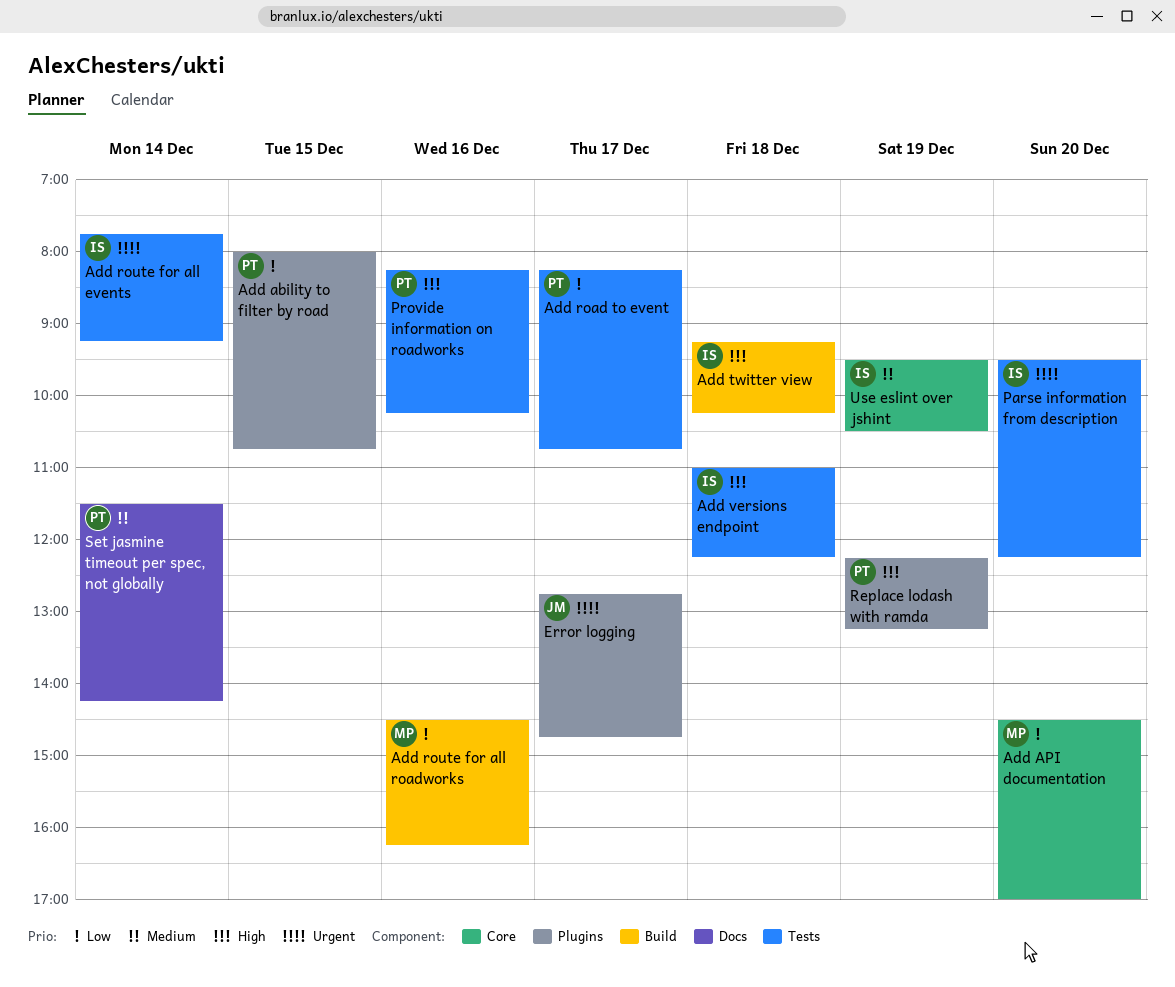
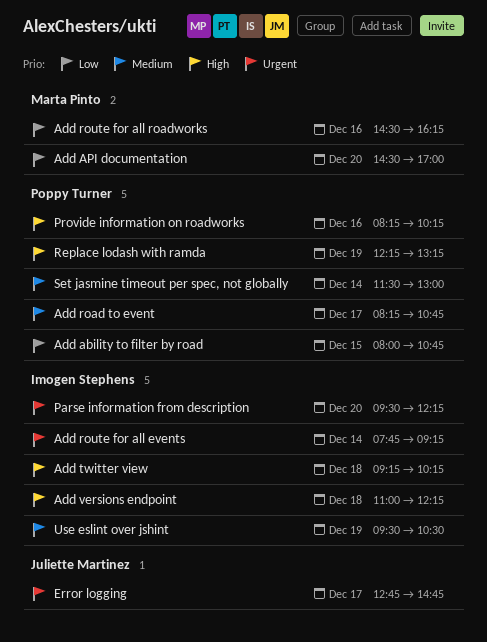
Add road to event, priority: Low -> Medium
Set jasmine timeout per spec, not globally, ends: 14:15 -> 13:00

